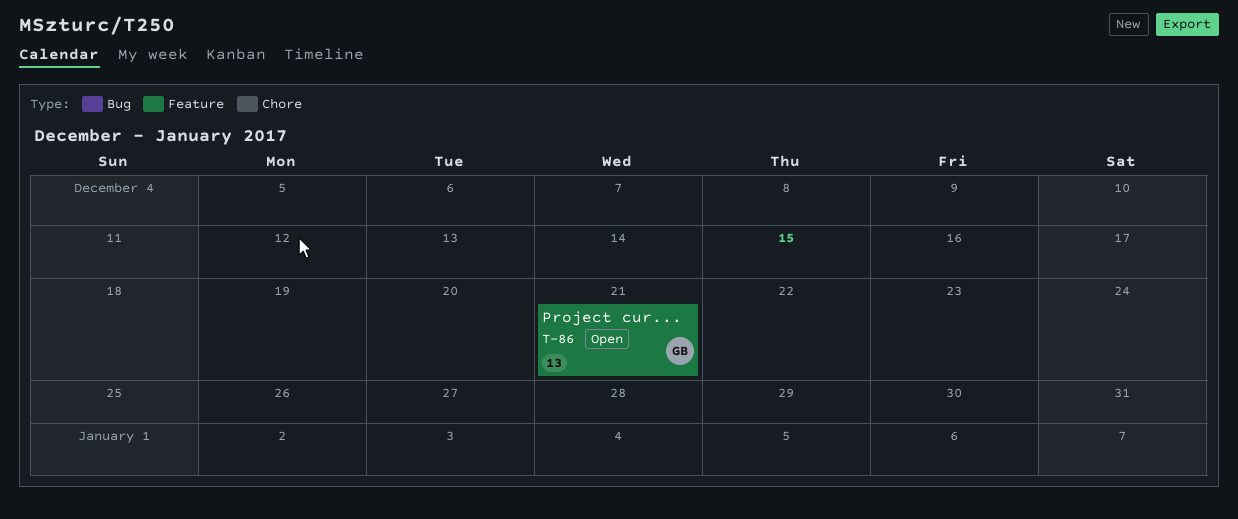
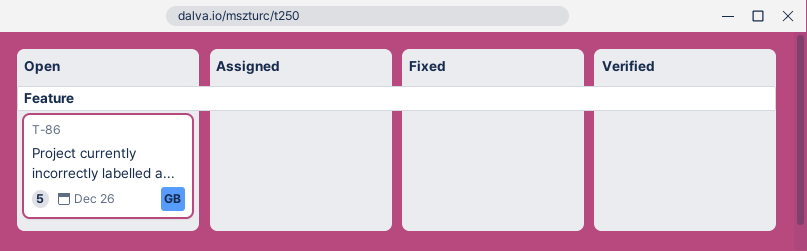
T-86, estimate: 13 -> 5
T-86, due: Dec 21 -> Dec 26

